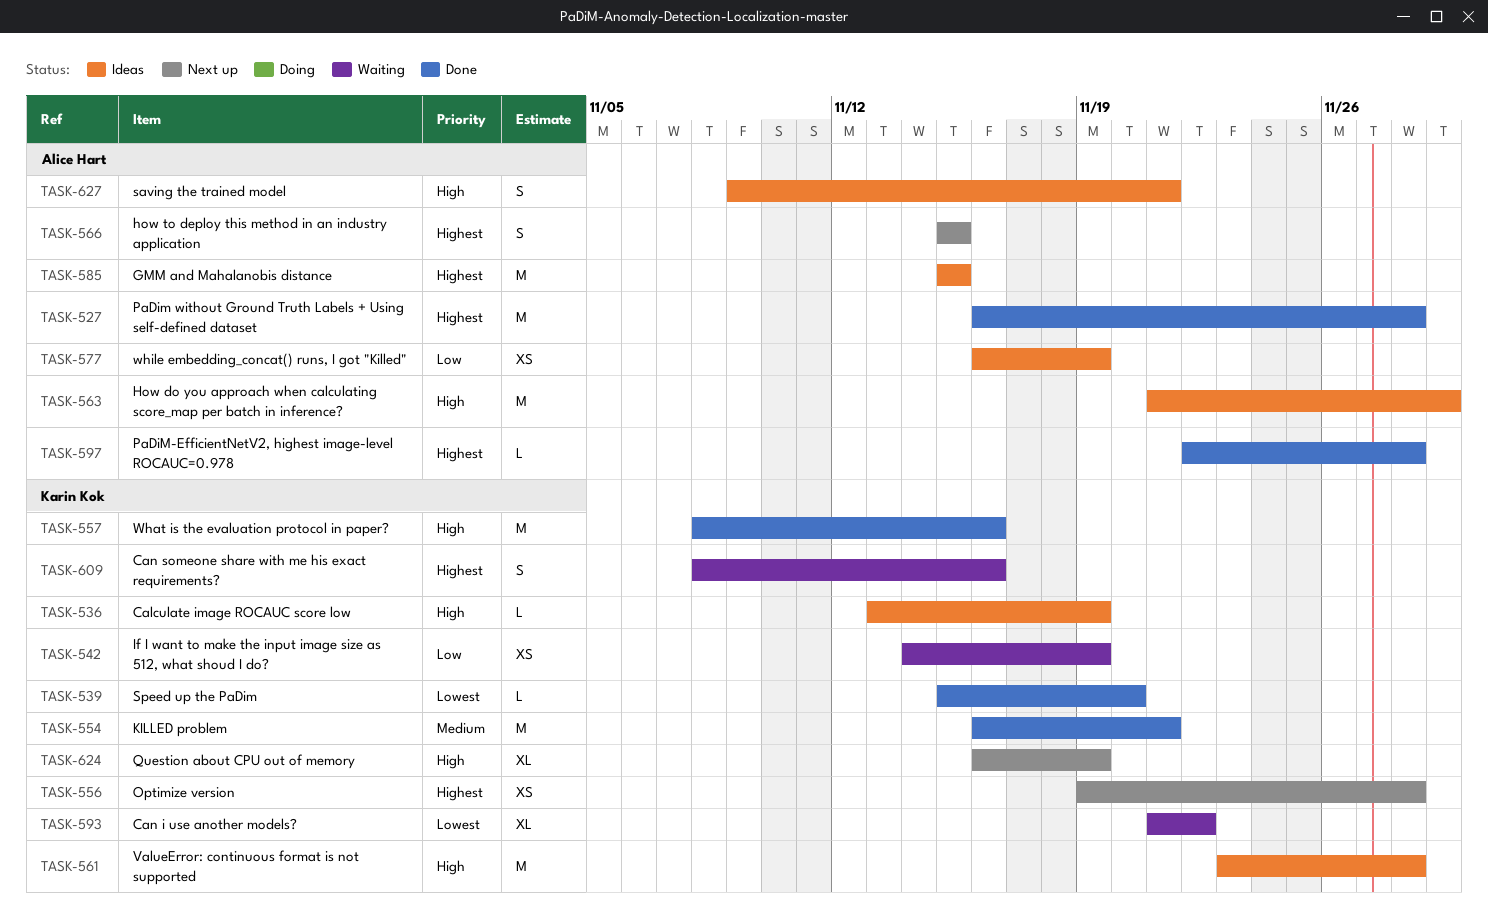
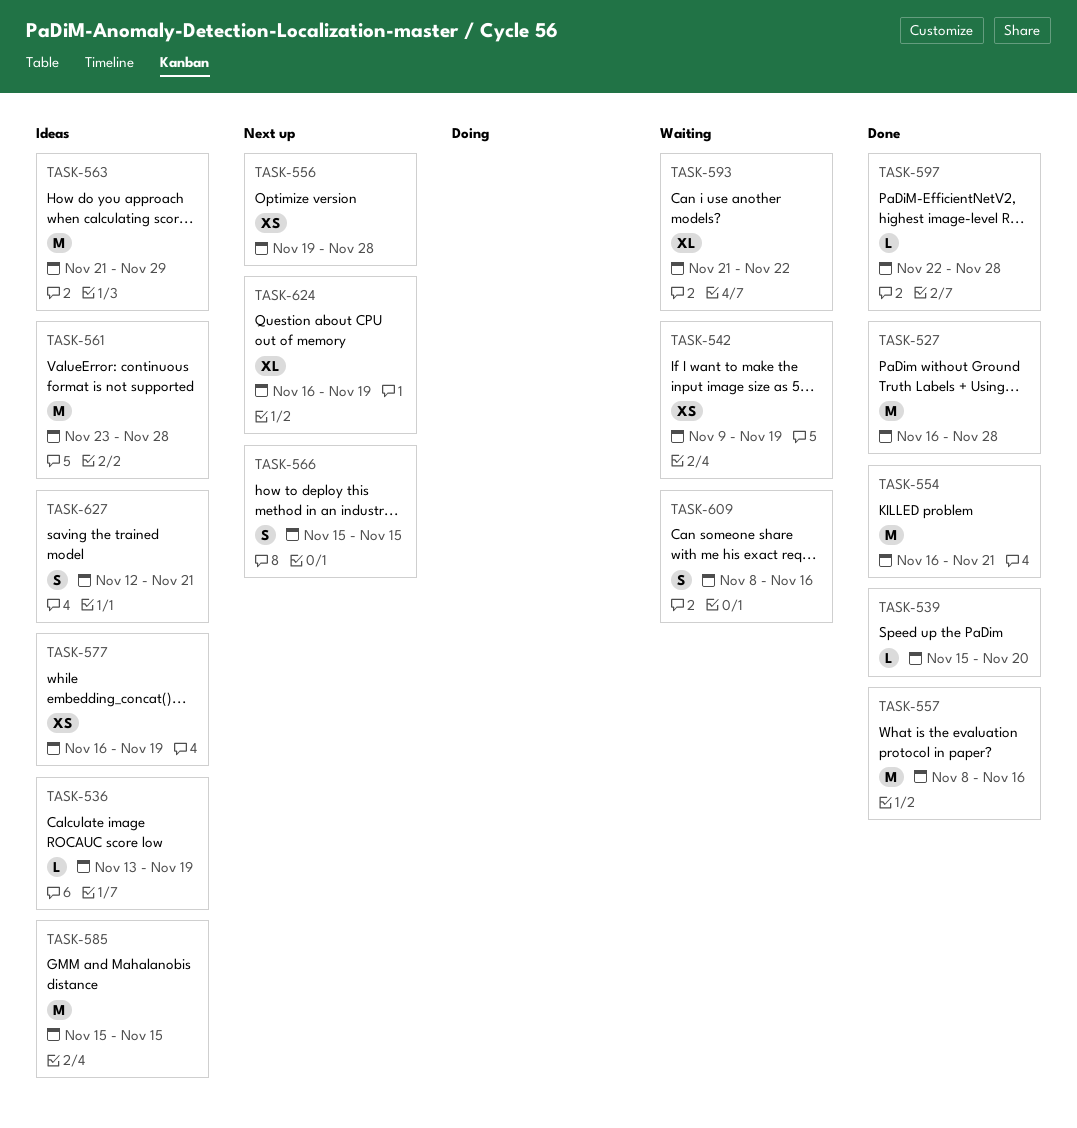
TASK-542, start: Nov 14 -> Nov 9
TASK-627, start: Nov 9 -> Nov 12

